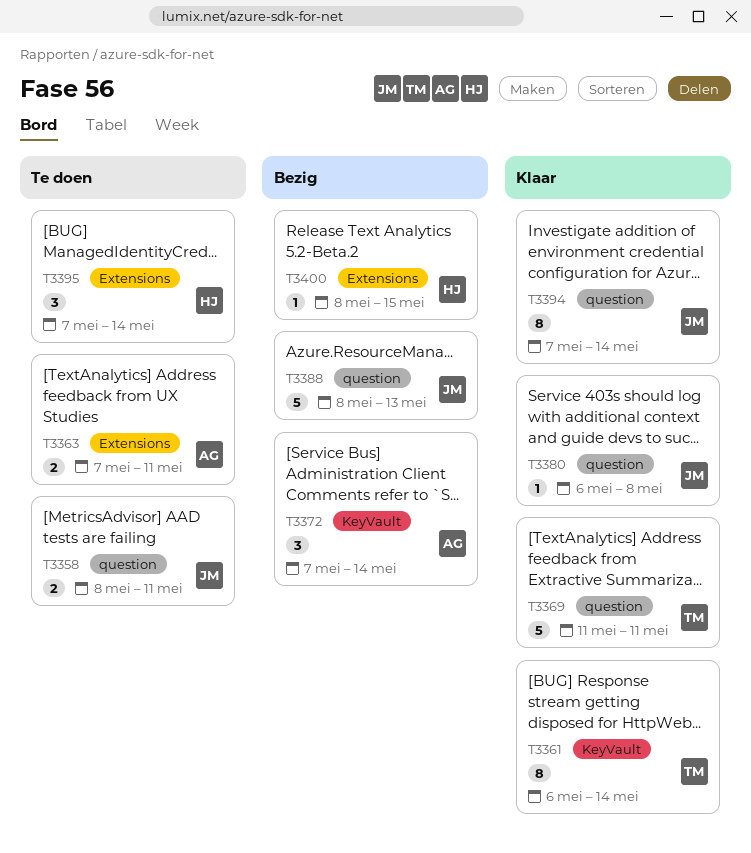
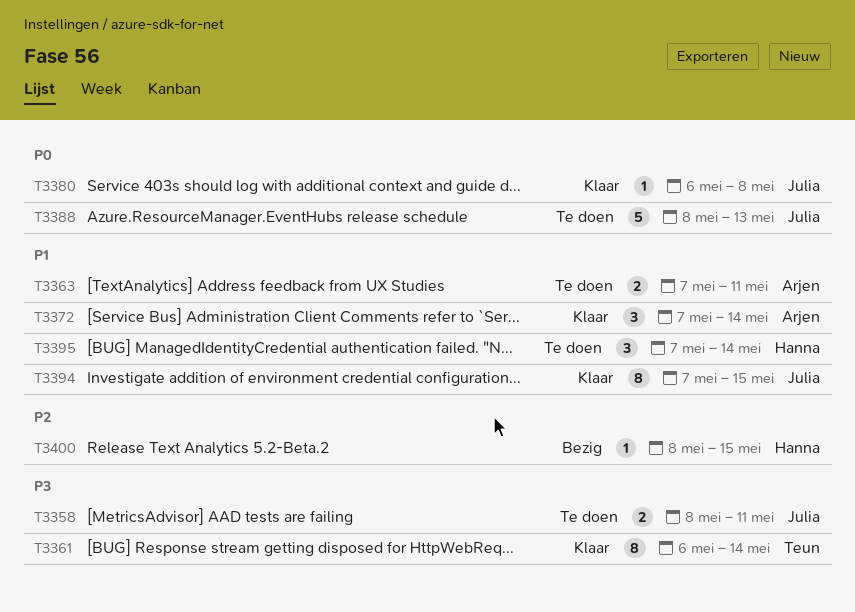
T3369: present -> none
T3372, status: Bezig -> Klaar
T3388, status: Bezig -> Te doen
T3394, due: May 14 -> May 15

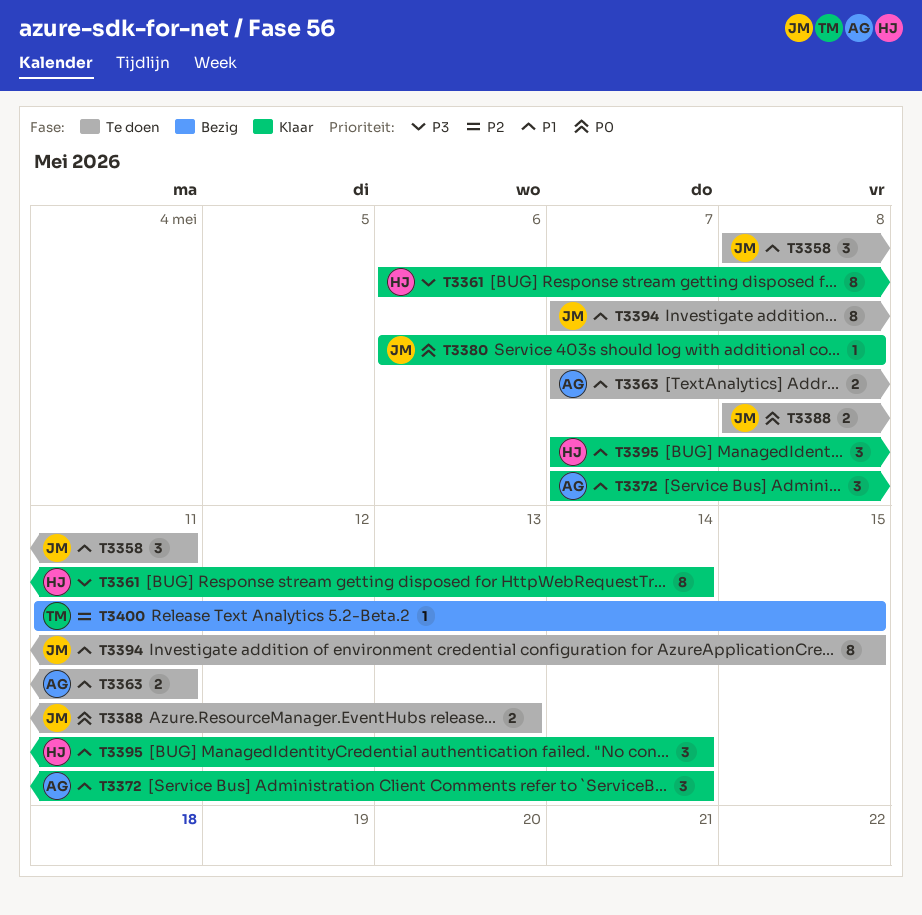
T3358, priority: P3 -> P1
T3358, estimate: 2 -> 3
T3361, owner: Teun -> Hanna
T3388, estimate: 5 -> 2
T3394, status: Klaar -> Te doen
T3395, status: Te doen -> Klaar
T3400, owner: Hanna -> Teun
T3400, start: May 8 -> May 11

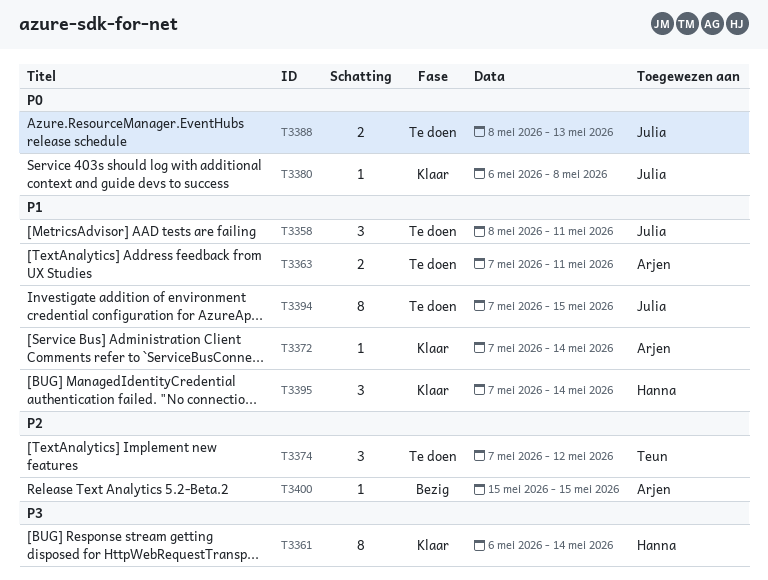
T3372, estimate: 3 -> 1
T3374: none -> present
T3400, owner: Teun -> Arjen
T3400, start: May 11 -> May 15

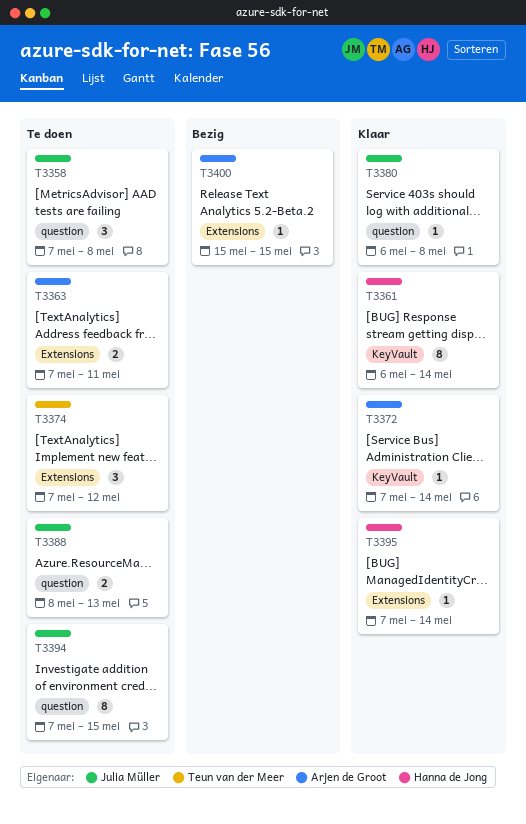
T3358, start: May 8 -> May 7
T3358, due: May 11 -> May 8
T3395, estimate: 3 -> 1

